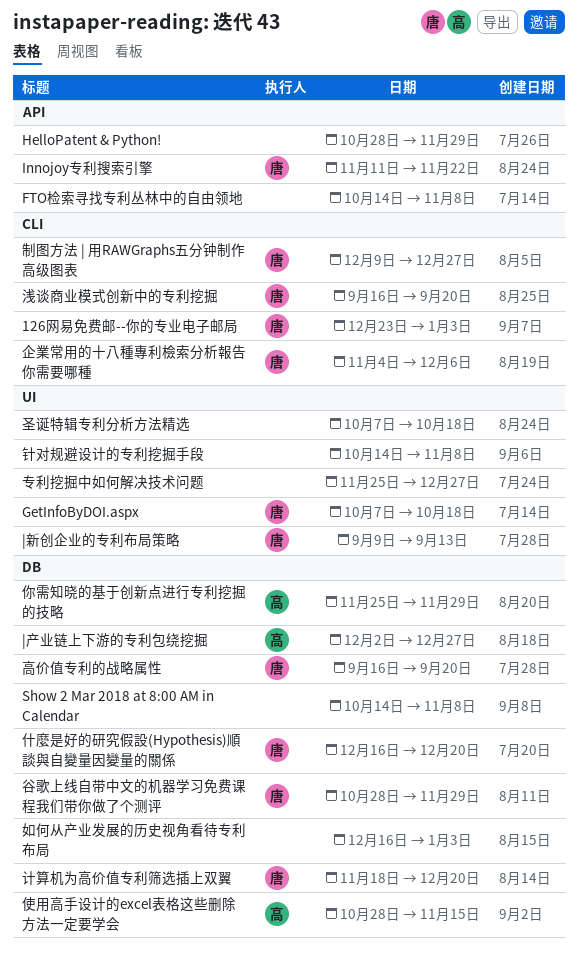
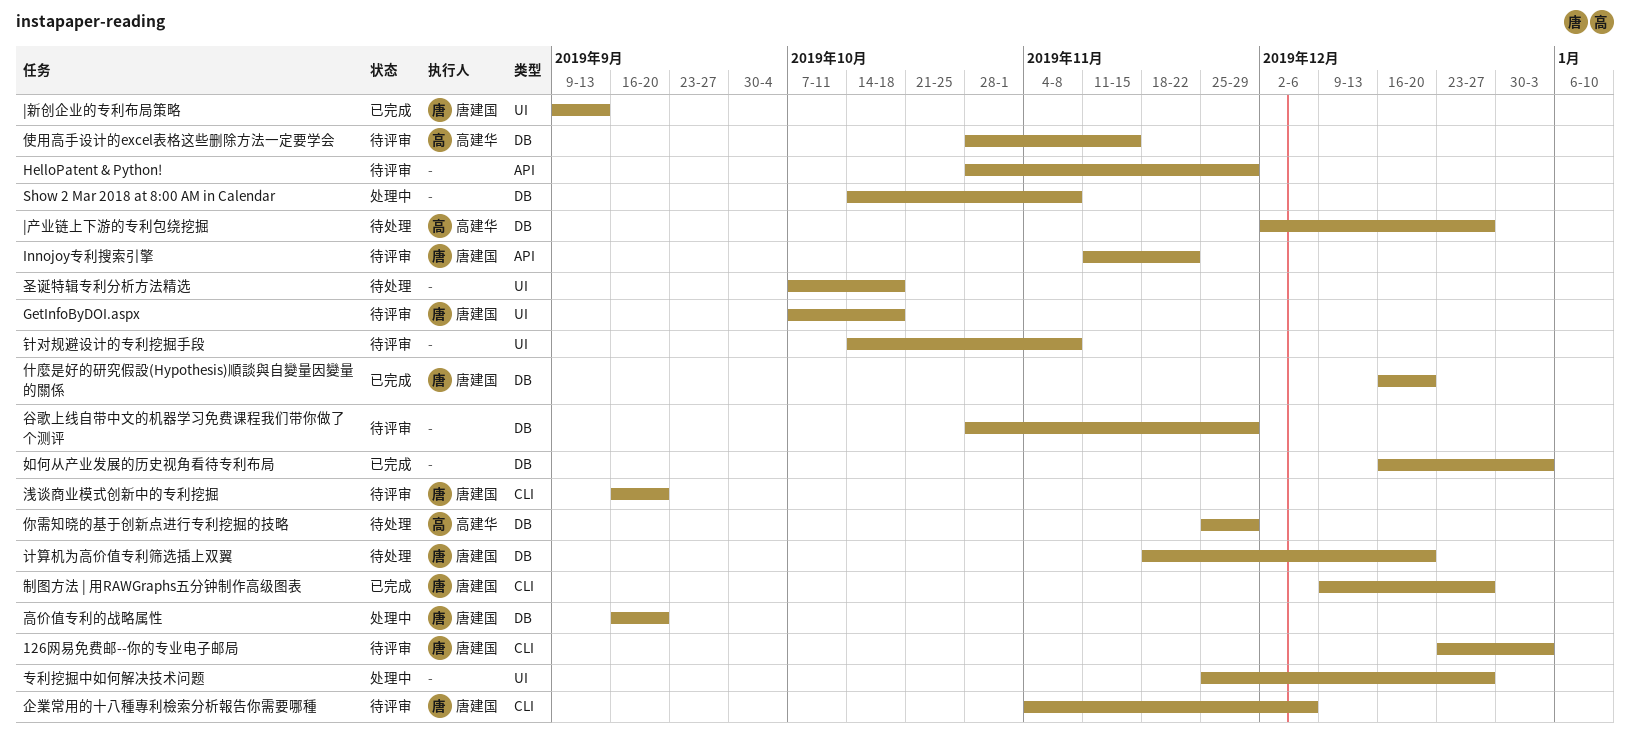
FTO检索寻找专利丛林中的自由领地: present -> none
谷歌上线自带中文的机器学习免费课程我们带你做了个测评, owner: 唐建国 -> none

